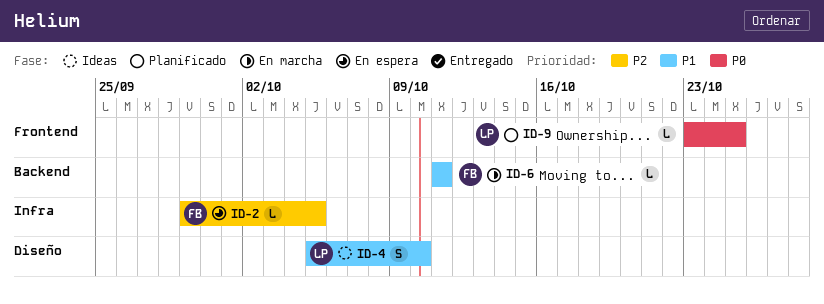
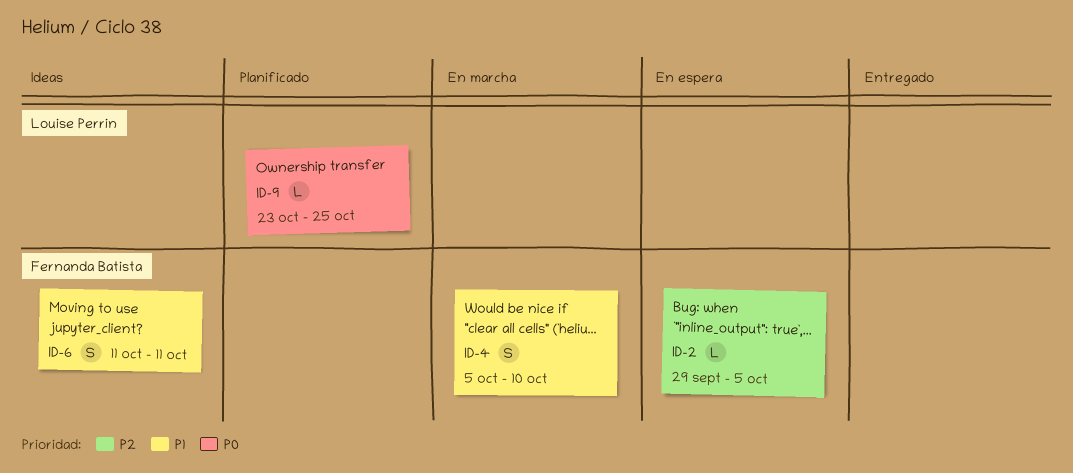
ID-4, status: Ideas -> En marcha
ID-4, owner: Louise Perrin -> Fernanda Batista
ID-6, status: En marcha -> Ideas
ID-6, estimate: L -> S

